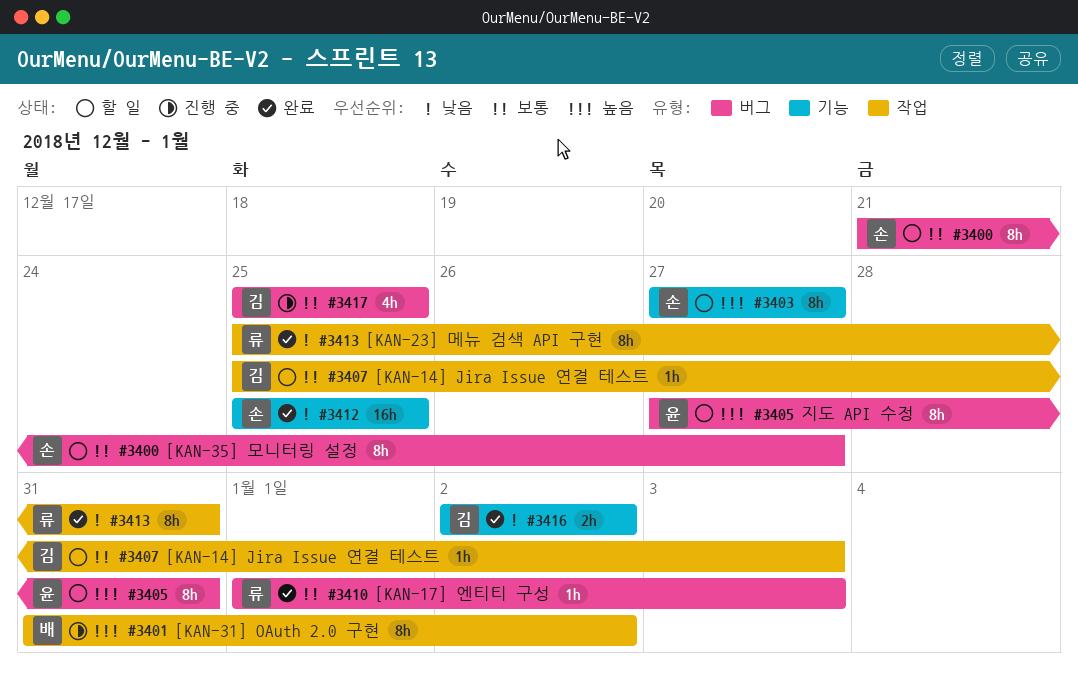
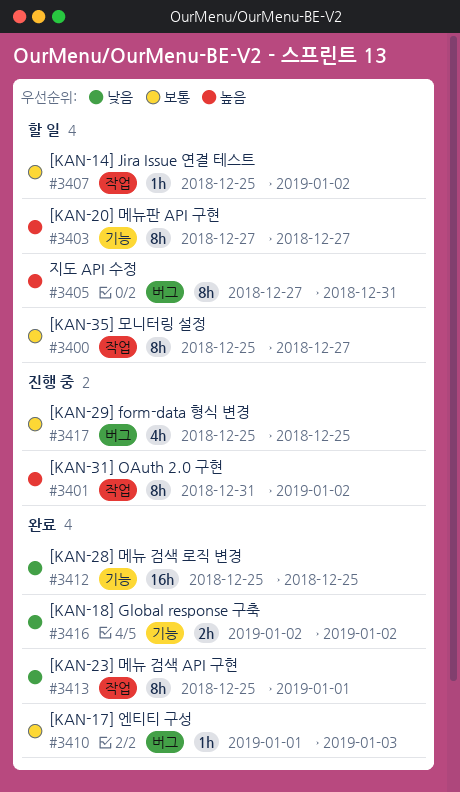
#3400, label: 버그 -> 작업
#3400, start: Dec 21 -> Dec 25
#3407, due: Jan 3 -> Jan 2
#3413, due: Dec 31 -> Jan 1

